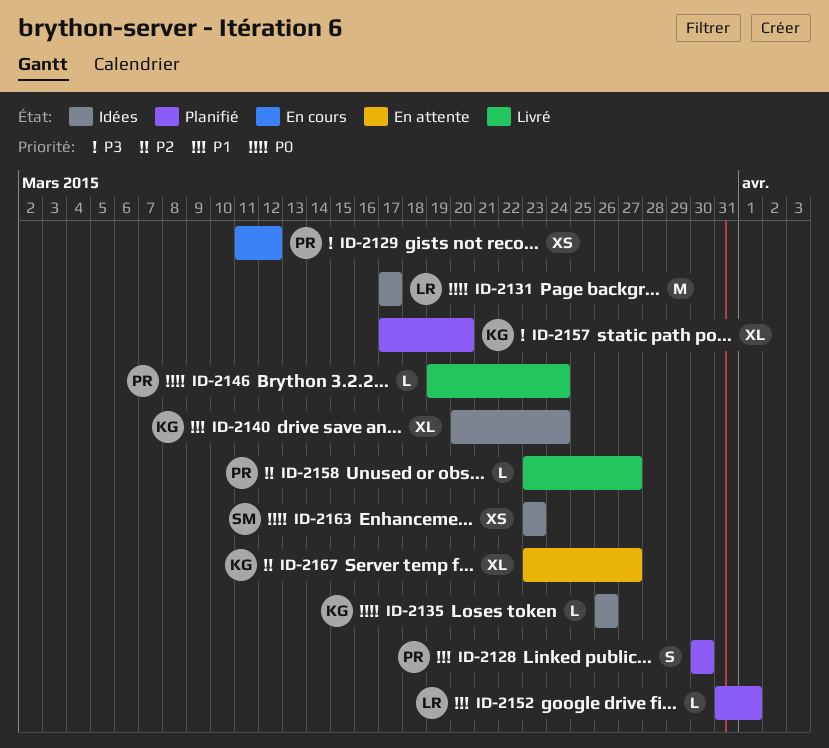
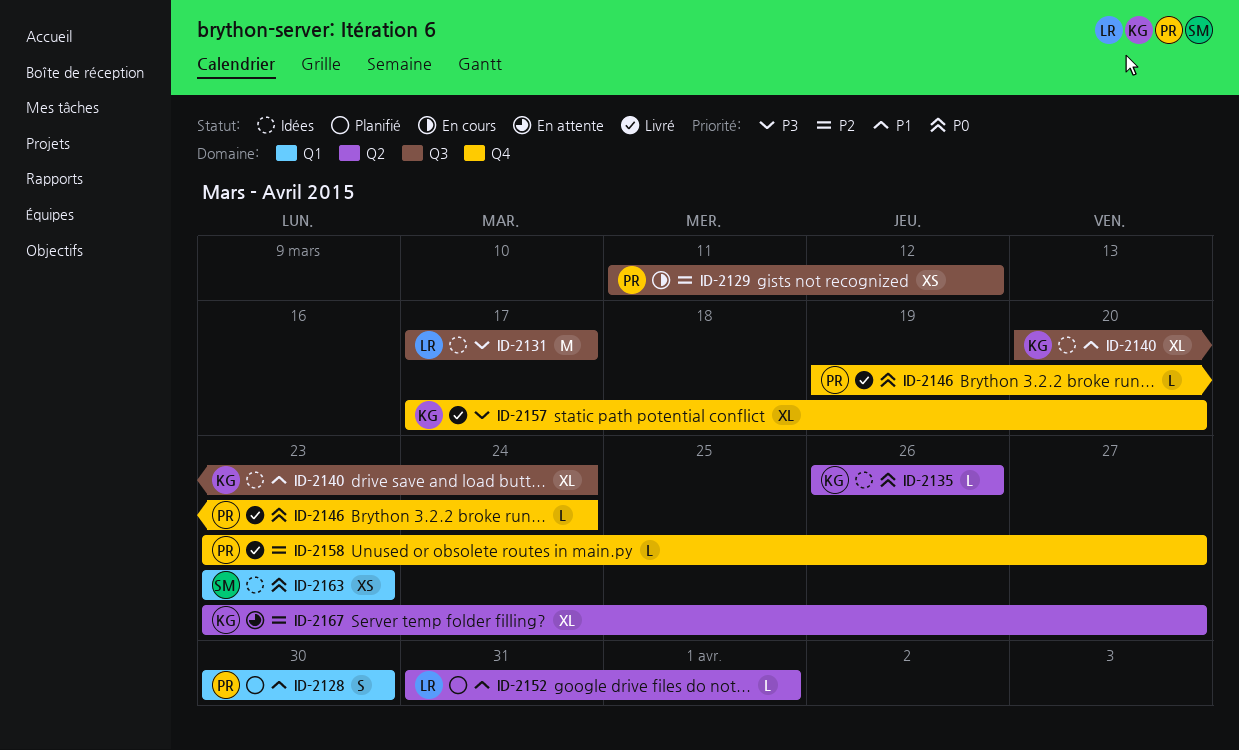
ID-2129, priority: P3 -> P2
ID-2131, priority: P0 -> P3
ID-2157, status: Planifié -> Livré

